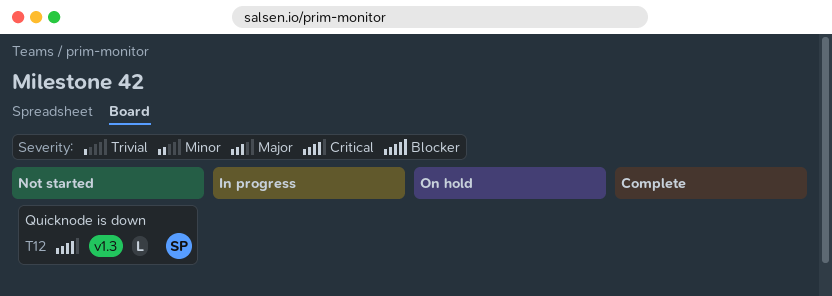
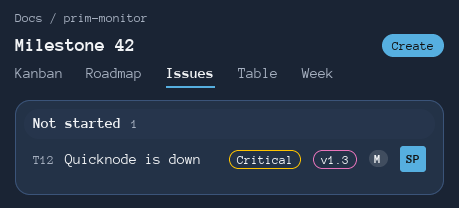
T12, estimate: L -> M

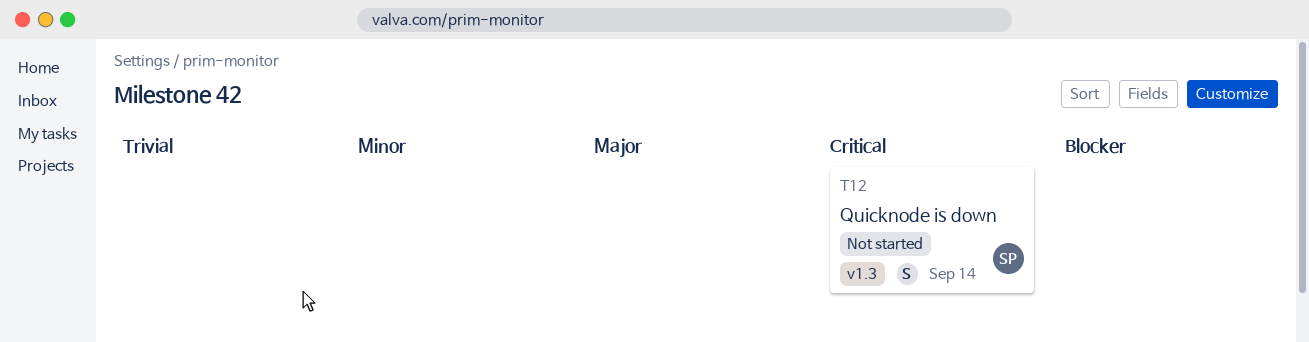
T12, estimate: M -> S

